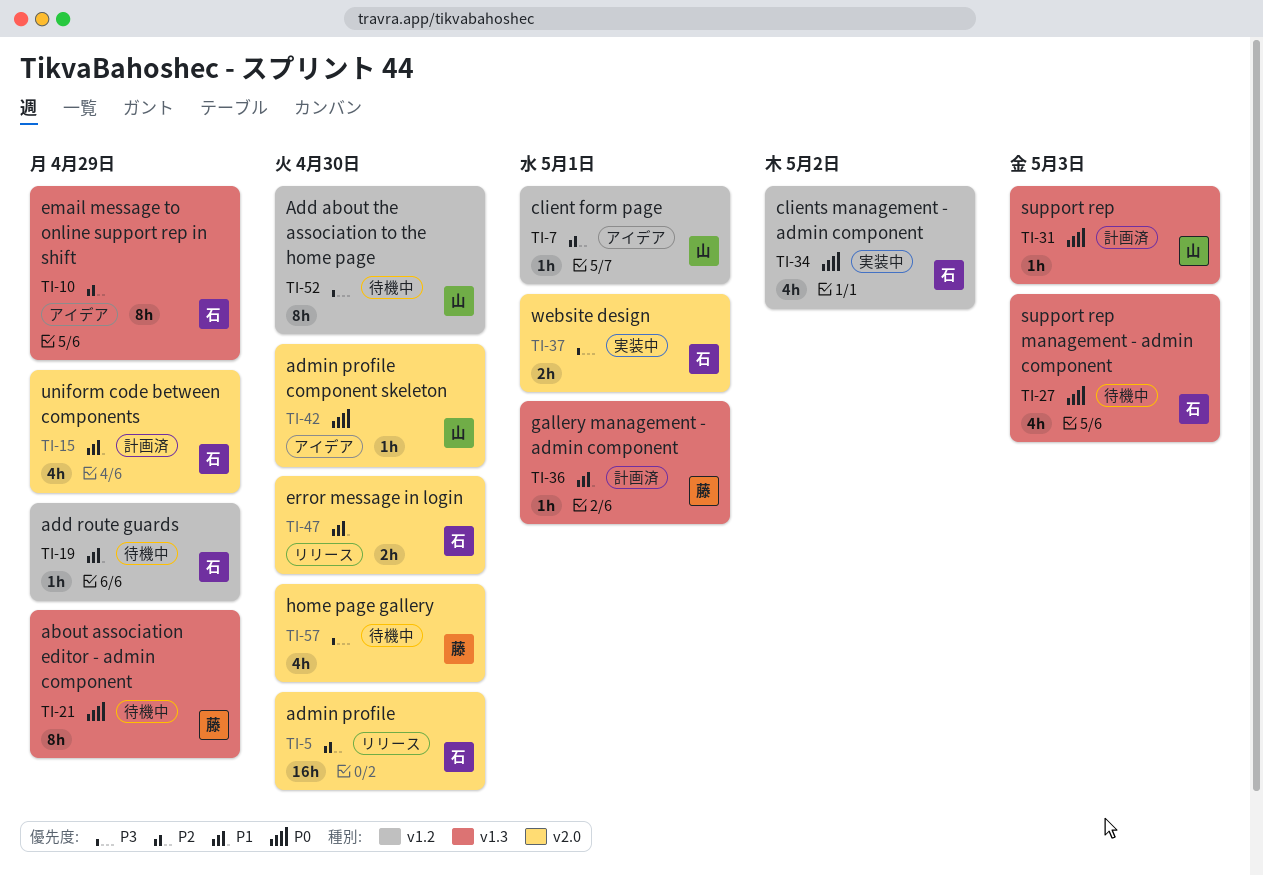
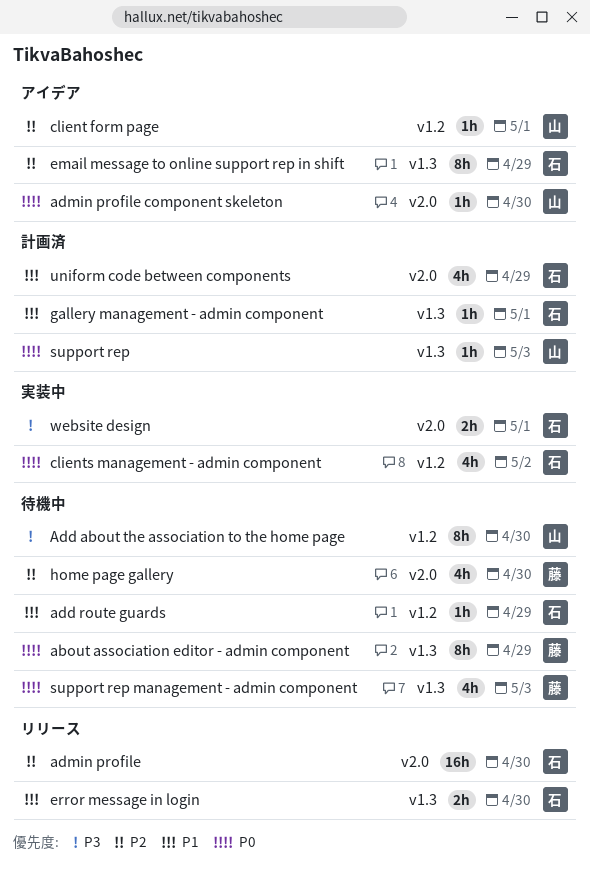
error message in login, label: v2.0 -> v1.3
gallery management - admin component, owner: 藤 -> 石
home page gallery, priority: P3 -> P2
support rep management - admin component, owner: 石 -> 藤

